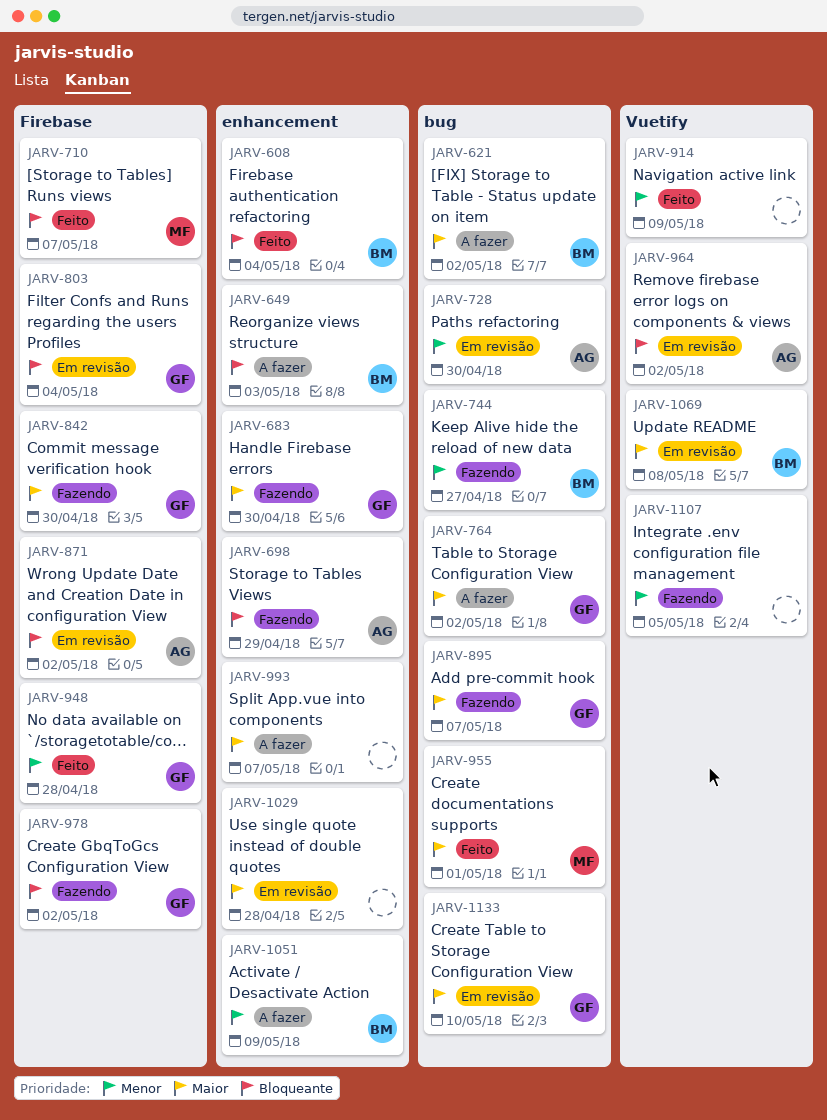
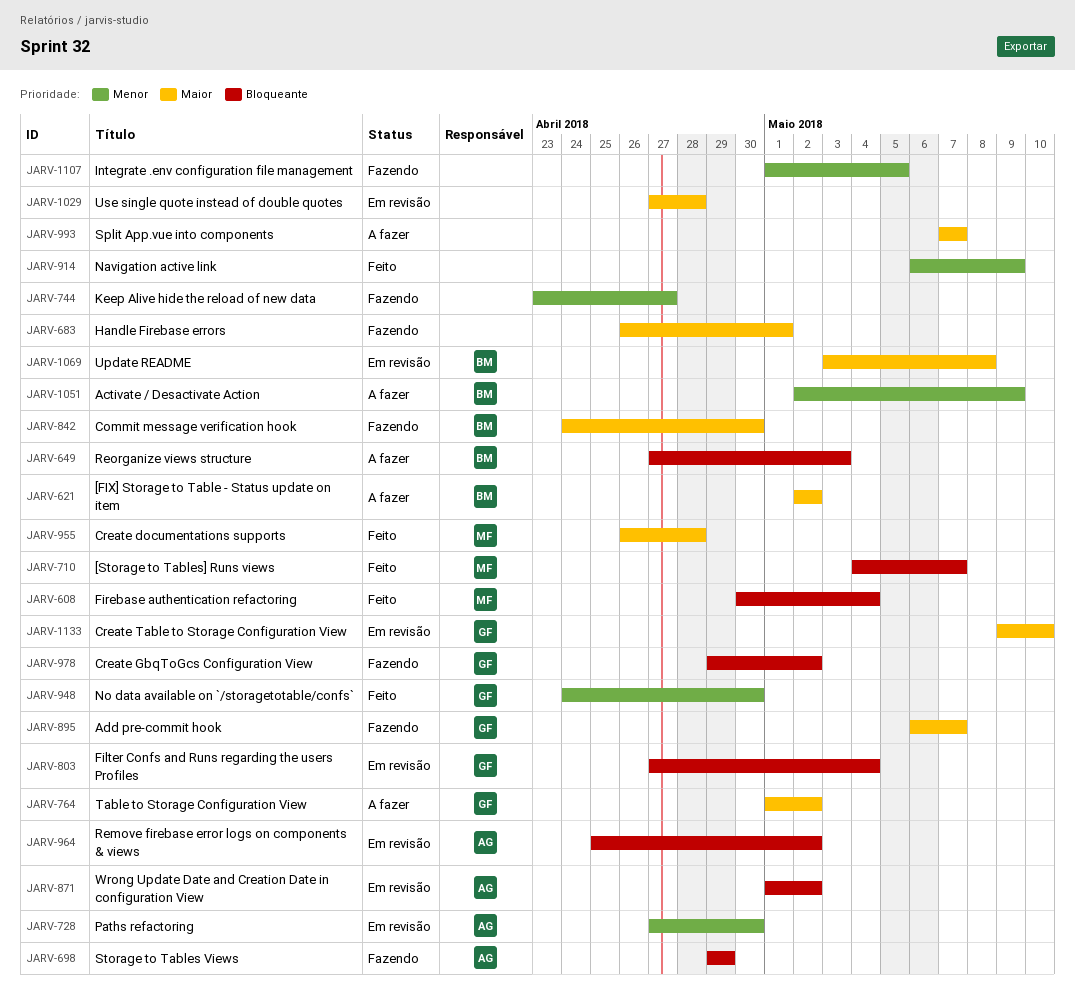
JARV-608, owner: BM -> MF
JARV-683, owner: GF -> none
JARV-683, due: Apr 30 -> May 1
JARV-744, owner: BM -> none
JARV-842, owner: GF -> BM
JARV-948, due: Apr 28 -> Apr 30
JARV-955, due: May 1 -> Apr 28

